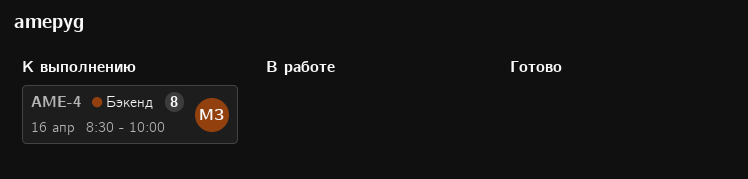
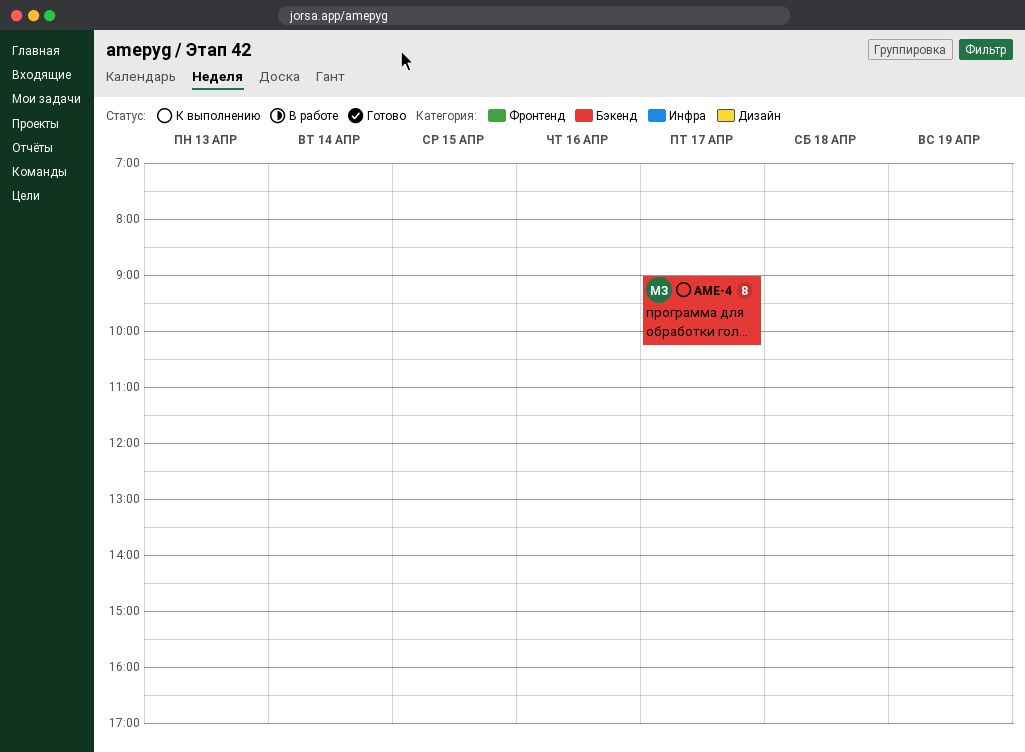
AME-4, day: Apr 16 -> Apr 17
AME-4, begins: 08:30 -> 09:00
AME-4, ends: 10:00 -> 10:15

